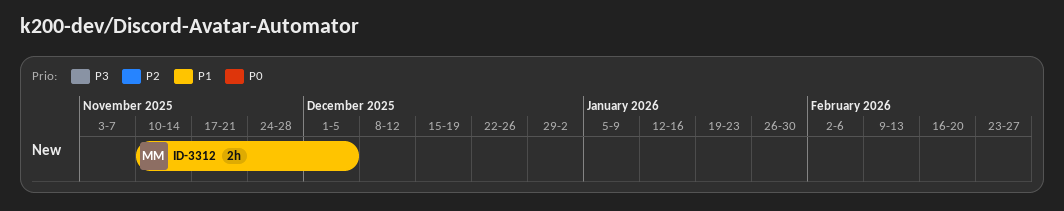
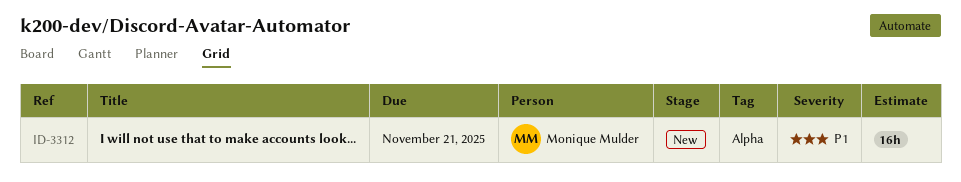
ID-3312, estimate: 2h -> 16h
ID-3312, due: Dec 5 -> Nov 21

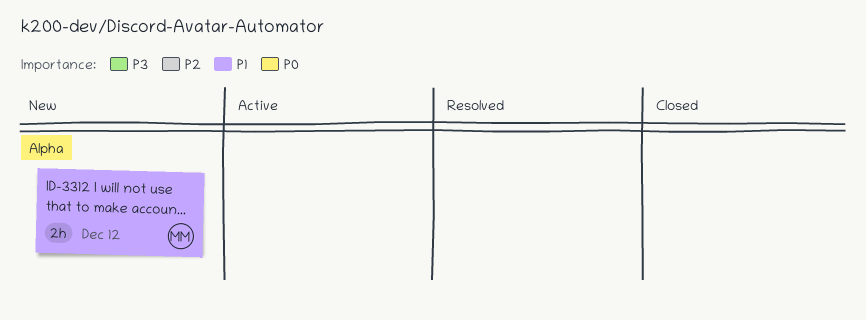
ID-3312, estimate: 16h -> 2h
ID-3312, due: Nov 21 -> Dec 12

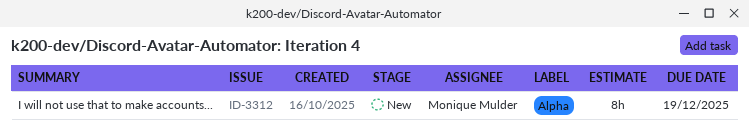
ID-3312, estimate: 2h -> 8h
ID-3312, due: Dec 12 -> Dec 19

